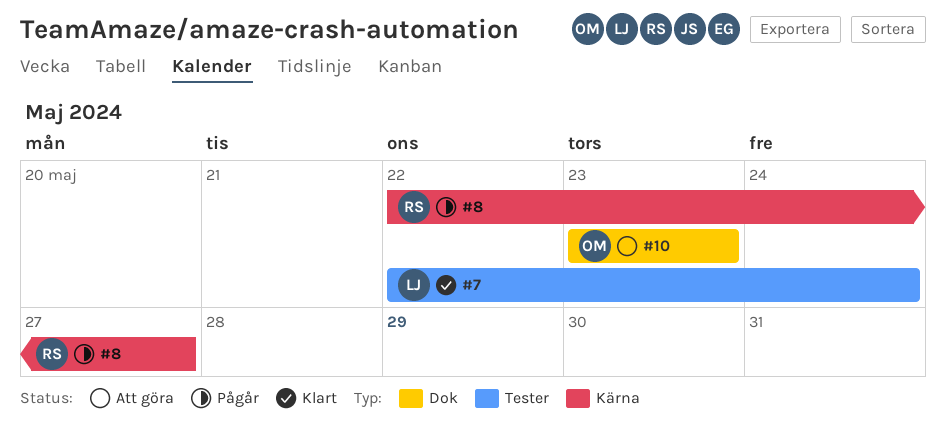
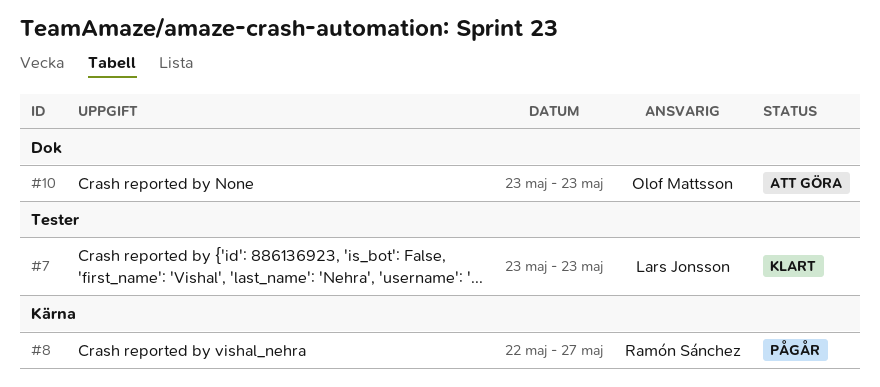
#7, start: May 22 -> May 23
#7, due: May 24 -> May 23

